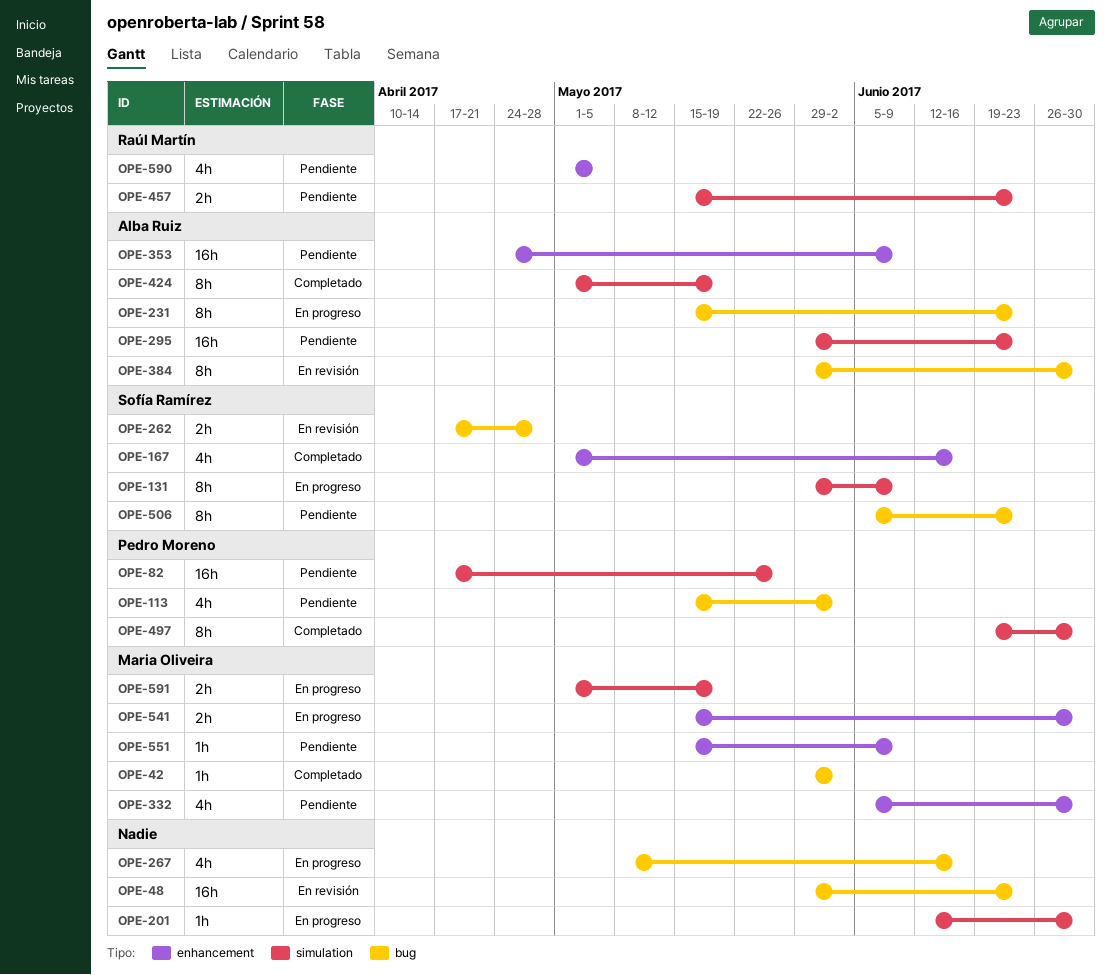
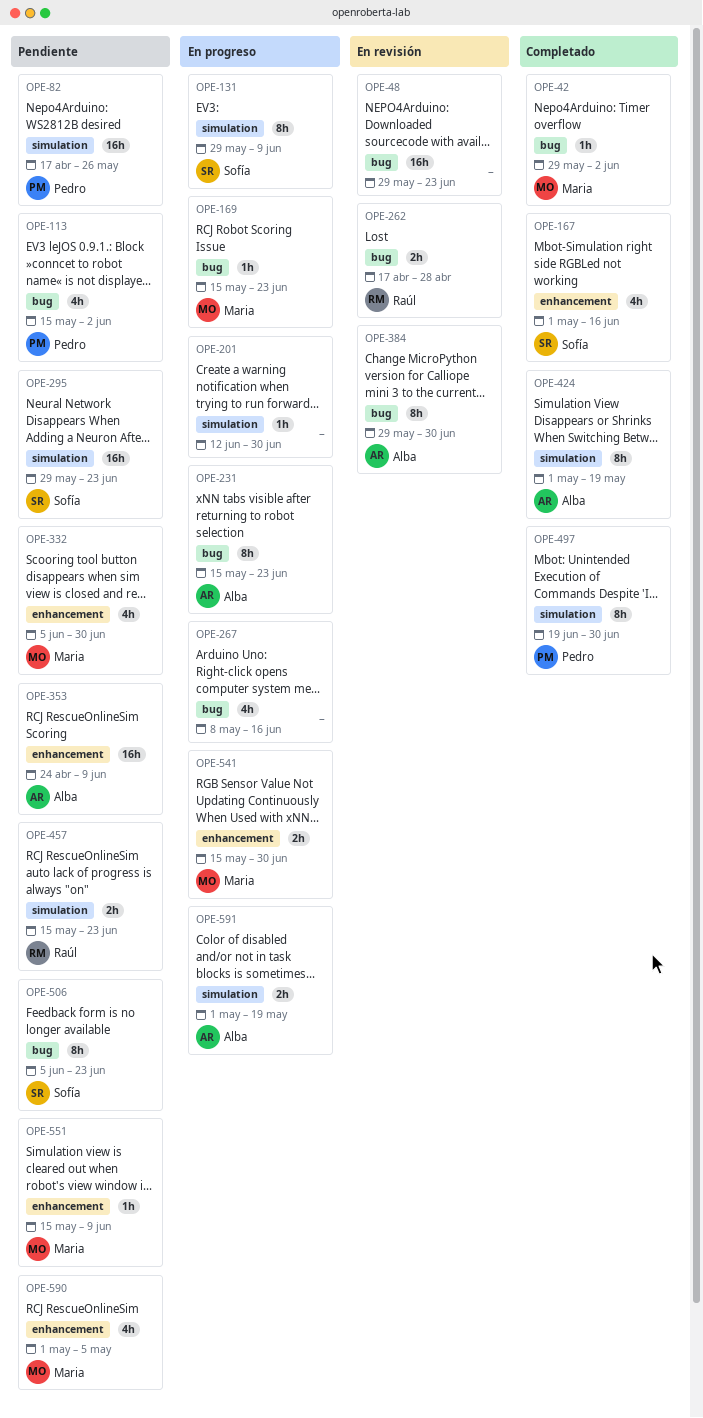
OPE-169: none -> present
OPE-262, owner: Sofía Ramírez -> Raúl Martín
OPE-295, owner: Alba Ruiz -> Sofía Ramírez
OPE-590, owner: Raúl Martín -> Maria Oliveira
OPE-591, owner: Maria Oliveira -> Alba Ruiz

